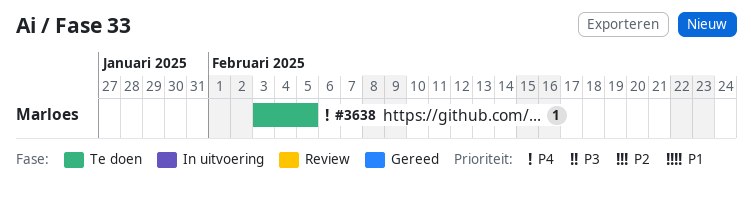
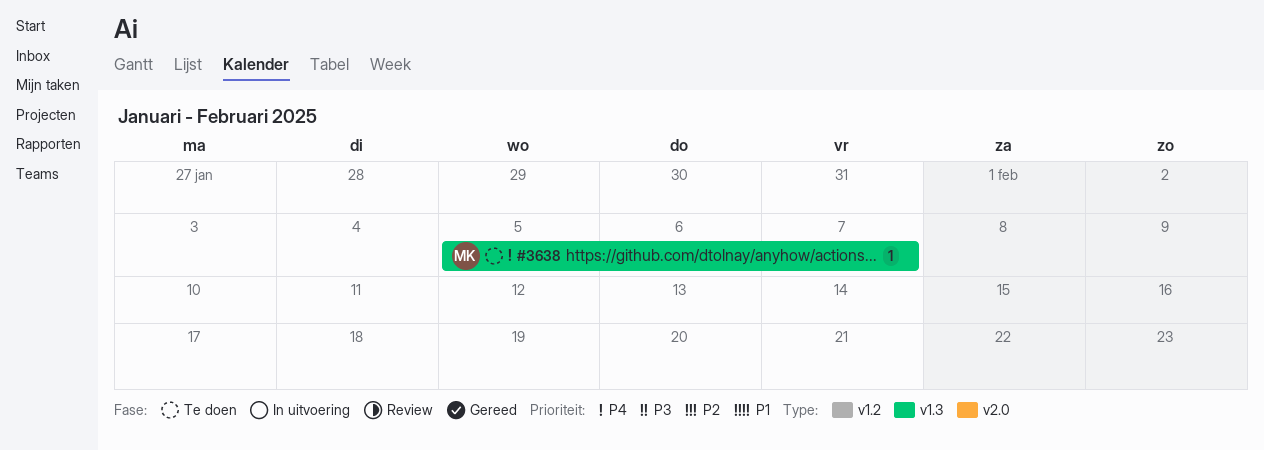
#3638, start: Feb 3 -> Feb 5
#3638, due: Feb 5 -> Feb 7

